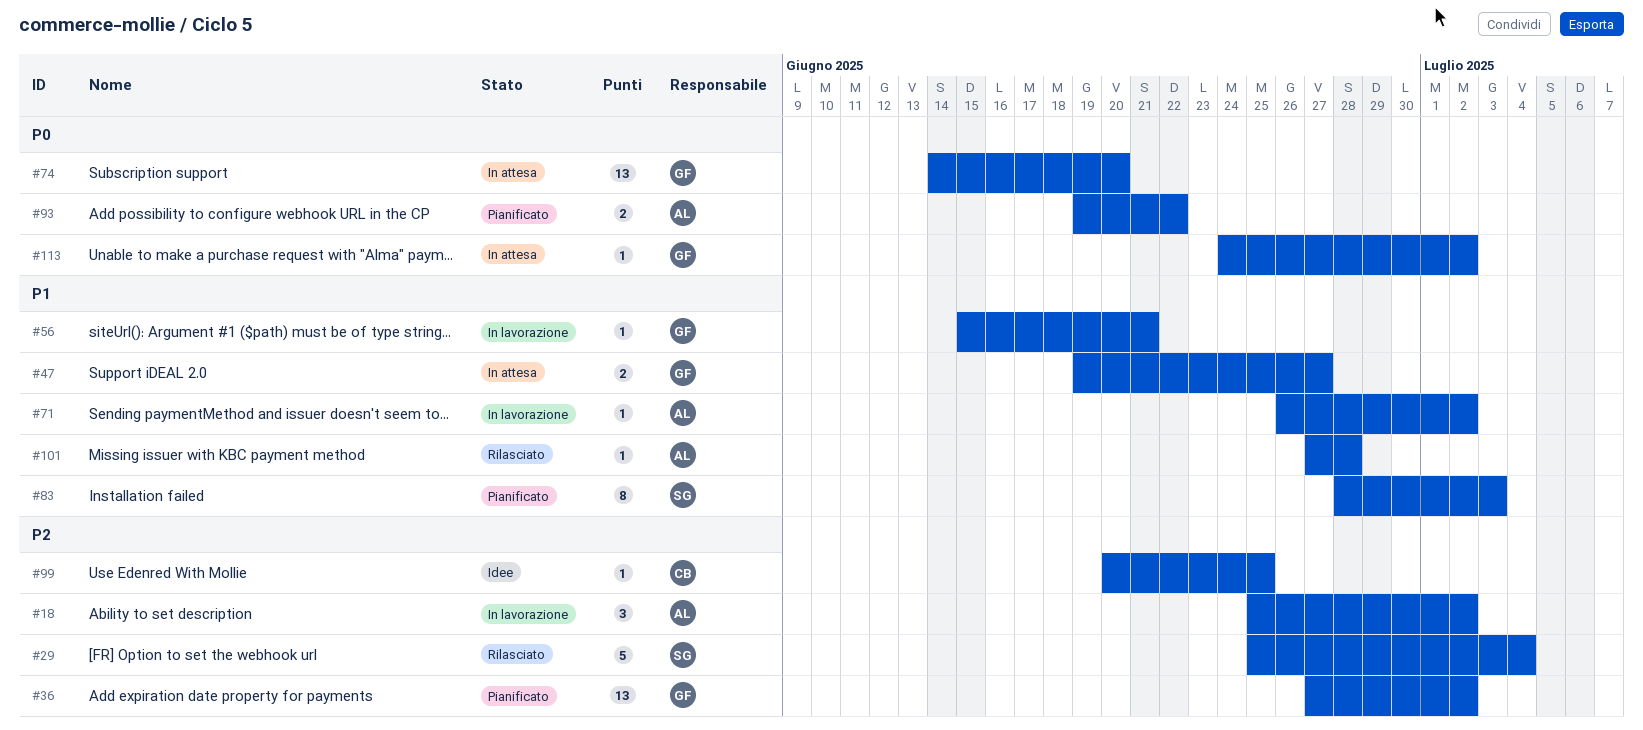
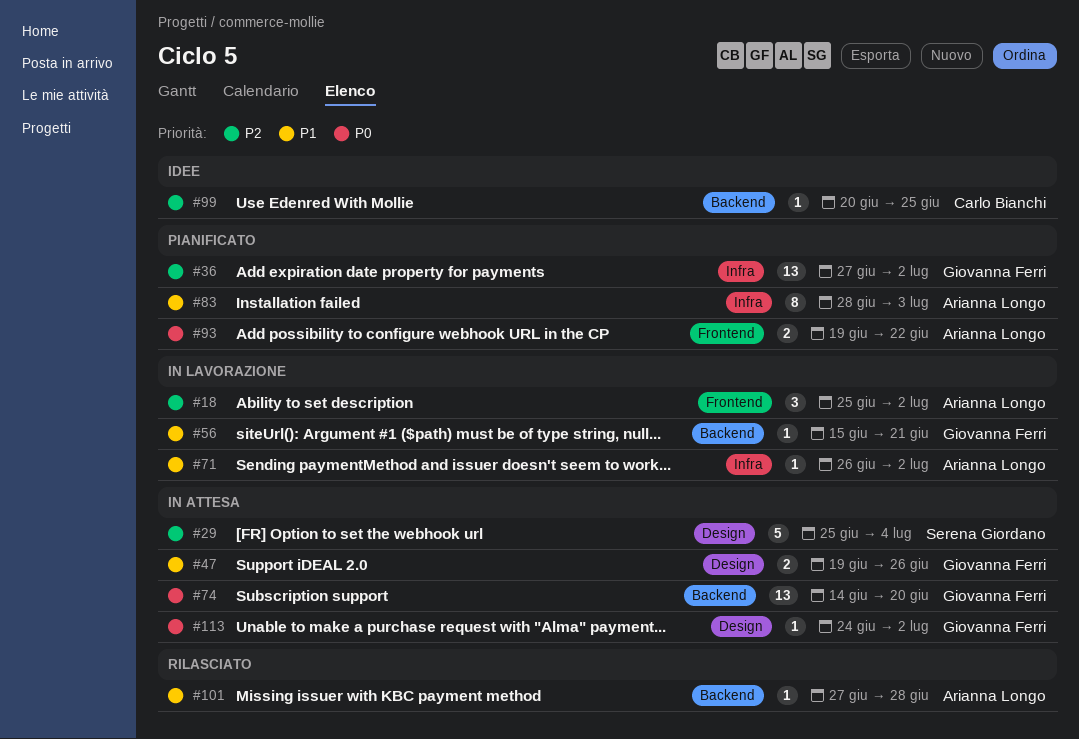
#29, status: Rilasciato -> In attesa
#47, due: Jun 27 -> Jun 26
#83, owner: Serena Giordano -> Arianna Longo

